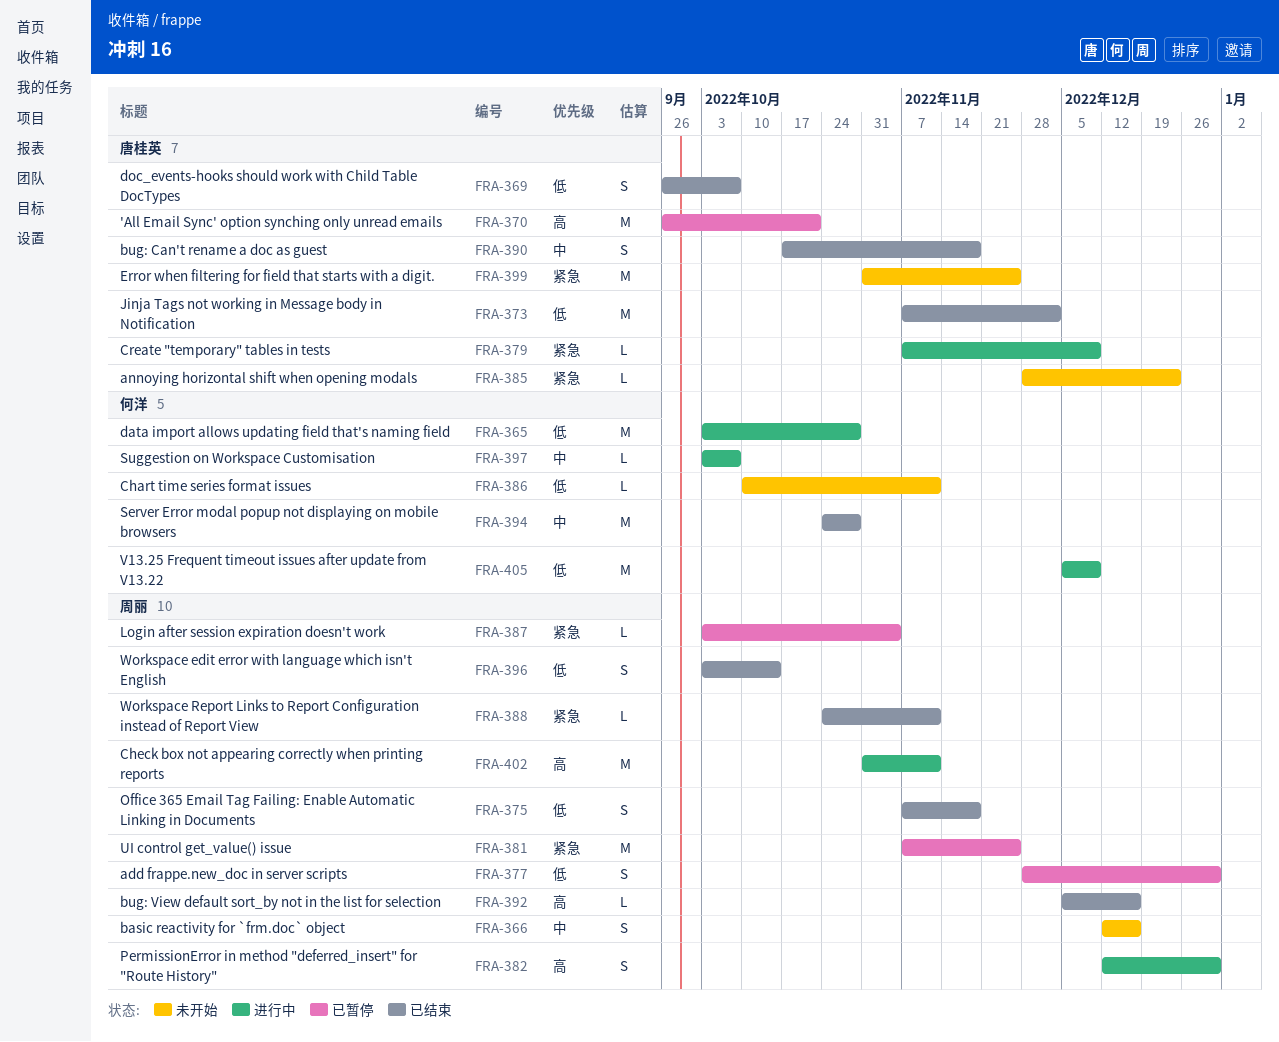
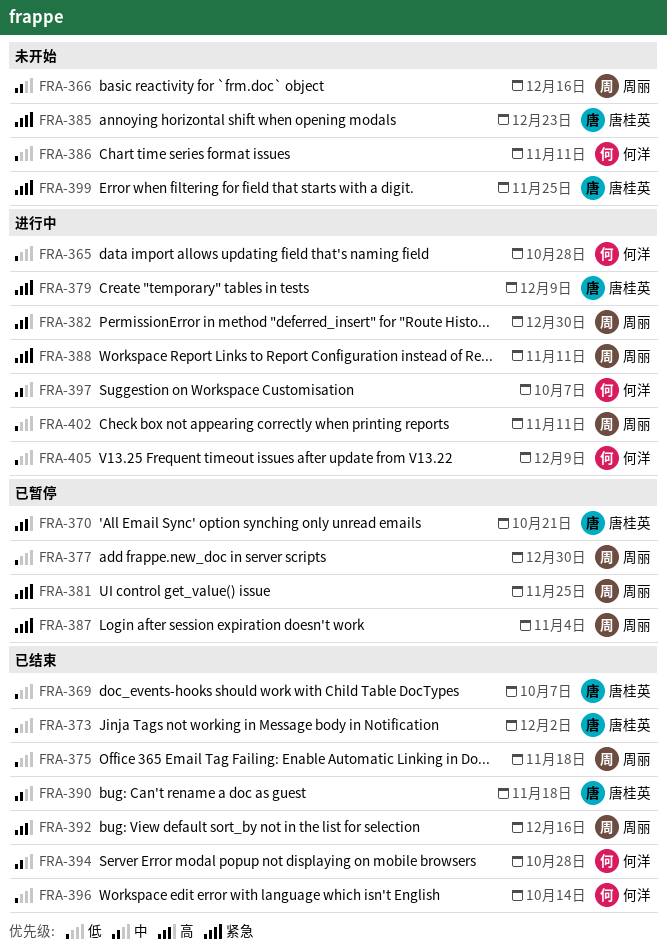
FRA-388, status: 已结束 -> 进行中
FRA-396, owner: 周丽 -> 何洋
FRA-402, priority: 高 -> 低

